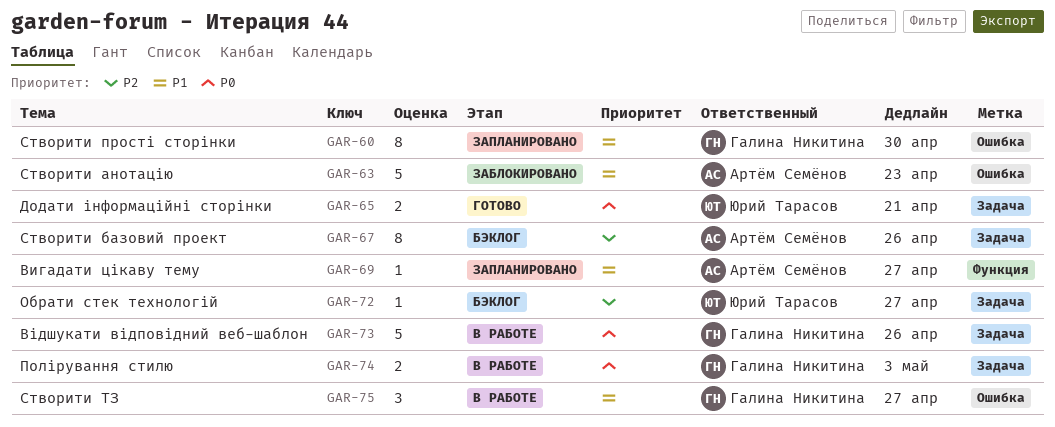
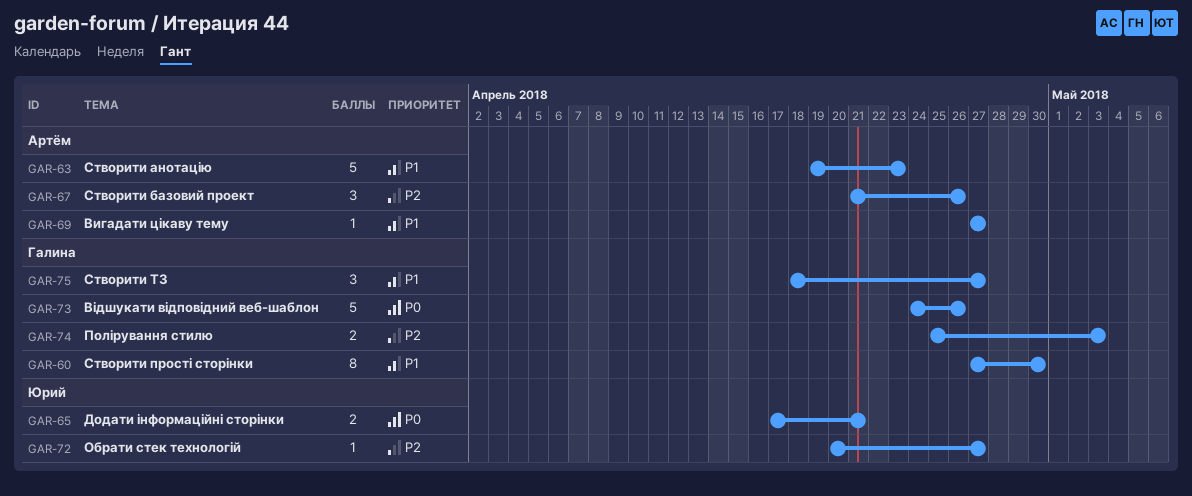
GAR-67, estimate: 8 -> 3
GAR-74, priority: P0 -> P2

